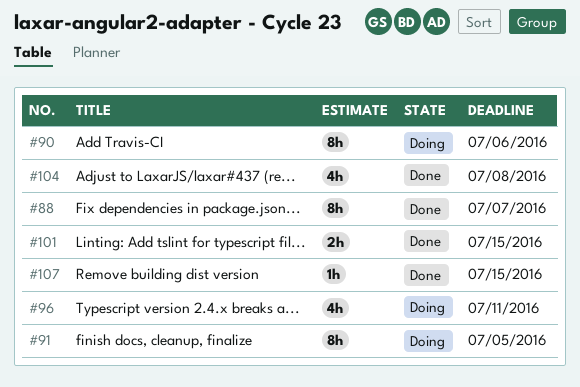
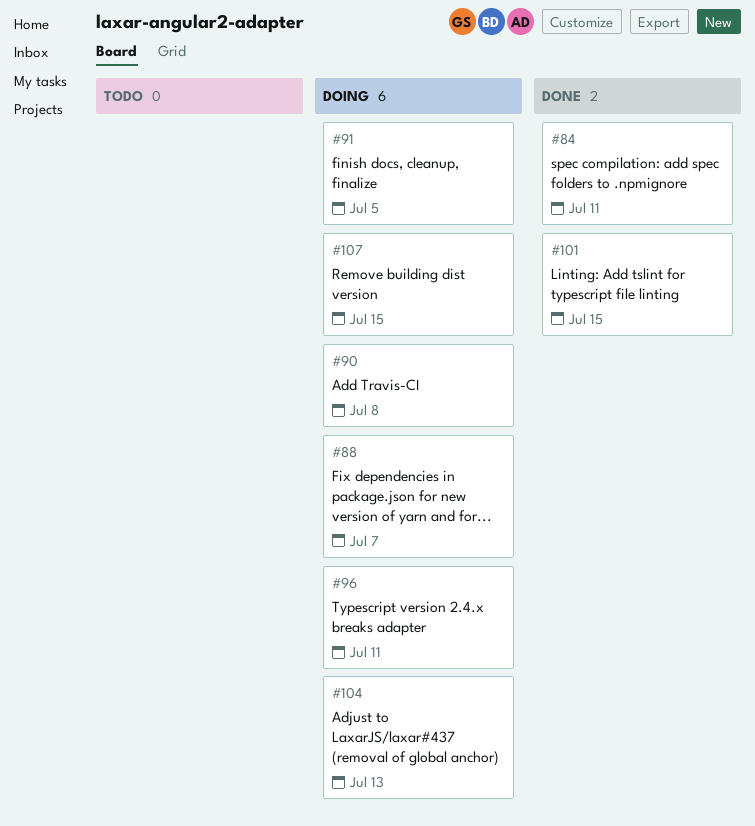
#84: none -> present
#88, status: Done -> Doing
#90, due: Jul 6 -> Jul 8
#104, status: Done -> Doing
#104, due: Jul 8 -> Jul 13
#107, status: Done -> Doing

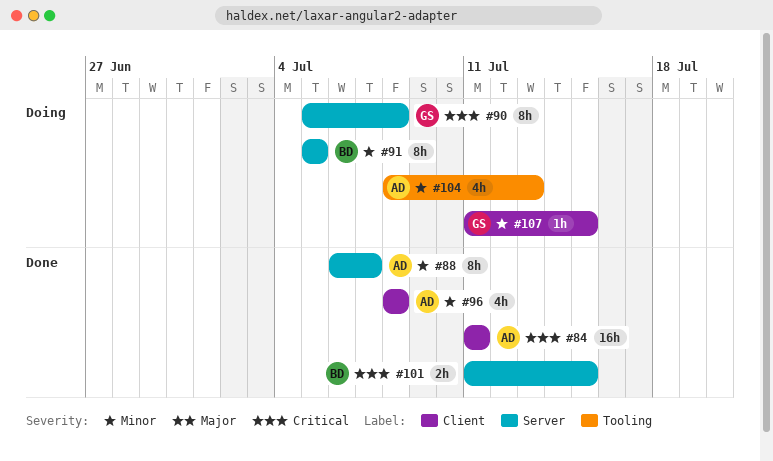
#88, status: Doing -> Done
#96, status: Doing -> Done
#96, due: Jul 11 -> Jul 8

